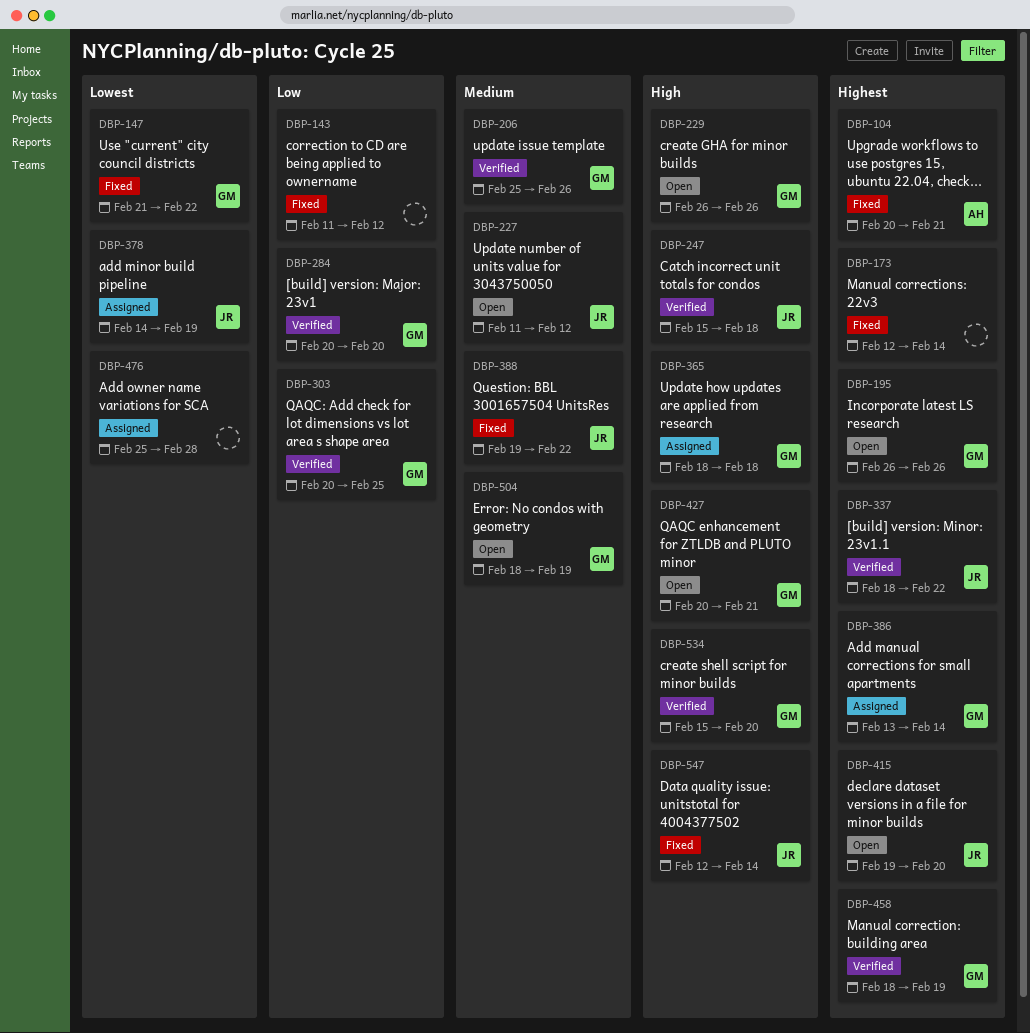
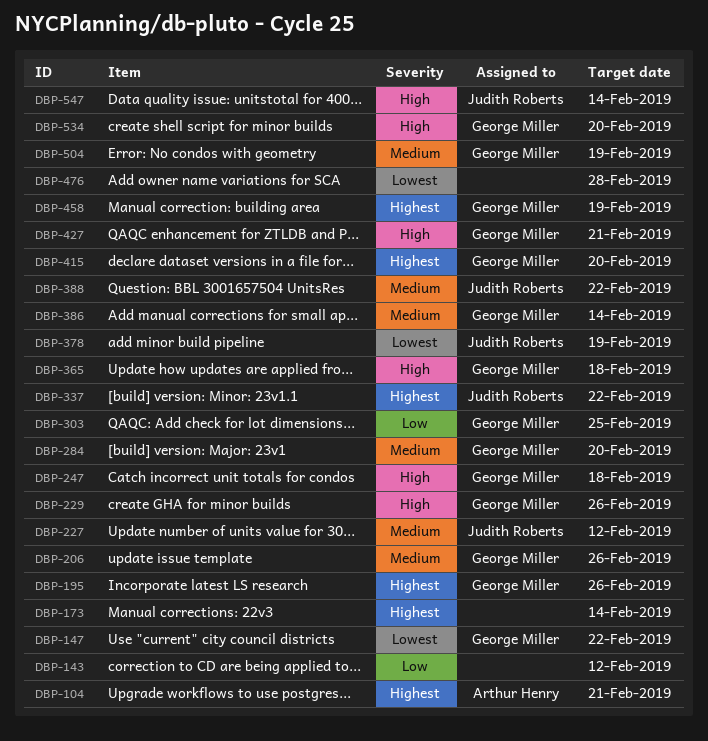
DBP-247, owner: Judith Roberts -> George Miller
DBP-284, priority: Low -> Medium
DBP-386, priority: Highest -> Medium
DBP-415, owner: Judith Roberts -> George Miller

